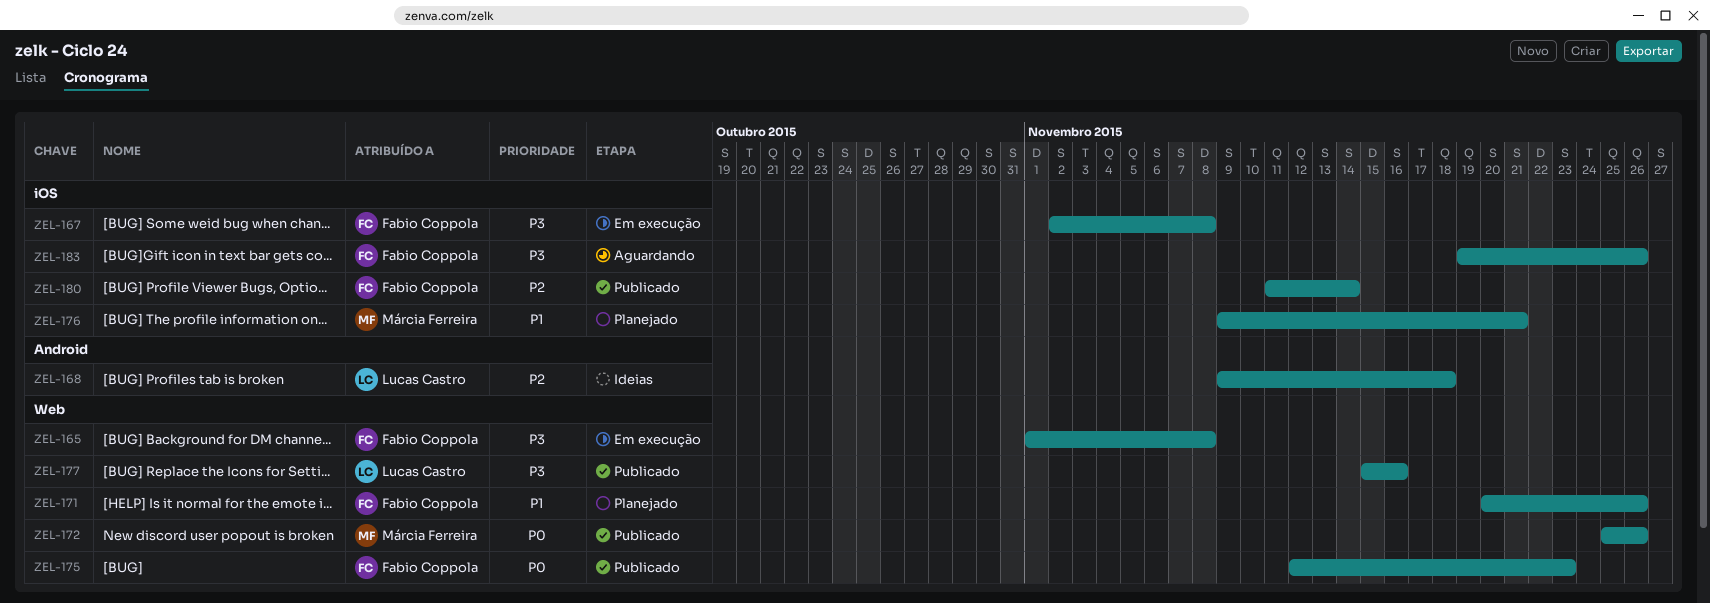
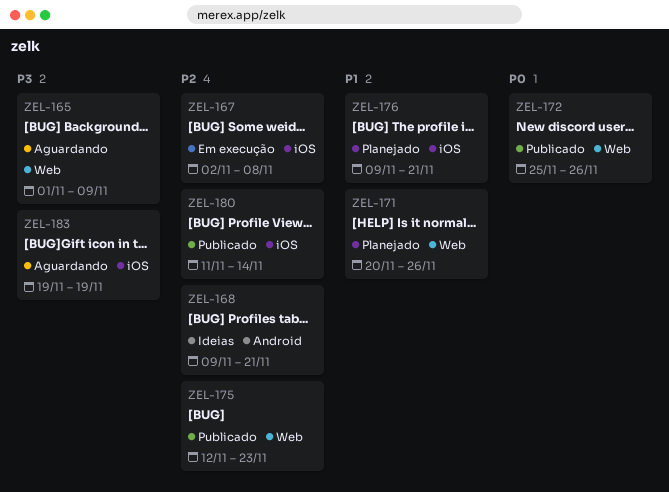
ZEL-165, status: Em execução -> Aguardando
ZEL-165, due: Nov 8 -> Nov 9
ZEL-167, priority: P3 -> P2
ZEL-168, due: Nov 18 -> Nov 21
ZEL-175, priority: P0 -> P2
ZEL-177: present -> none
ZEL-183, due: Nov 26 -> Nov 19

